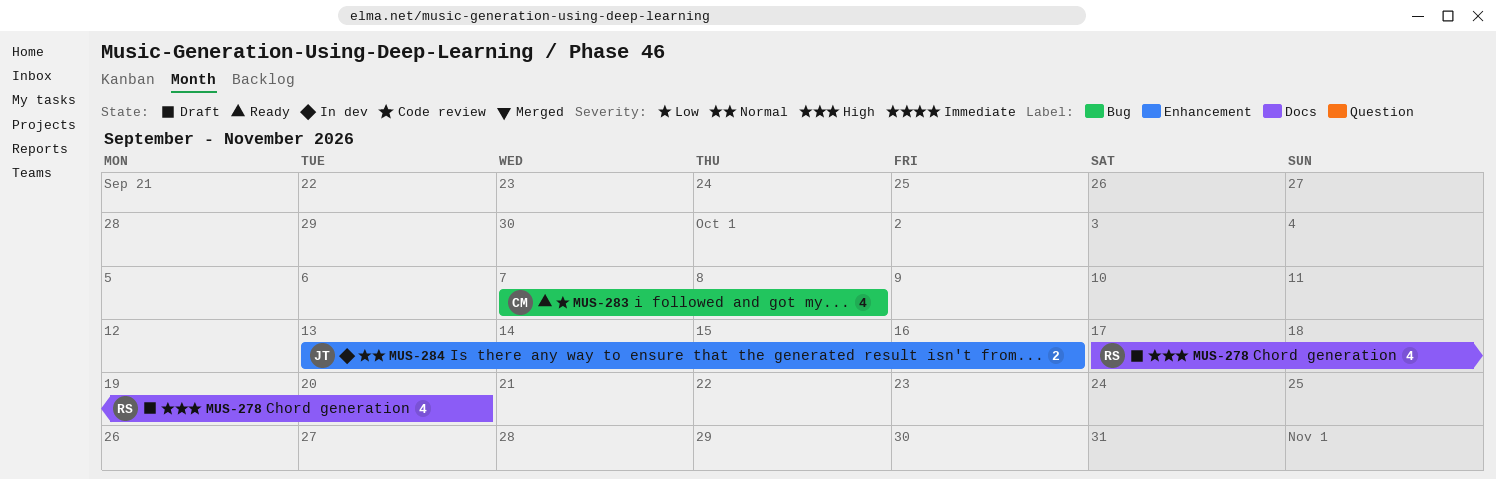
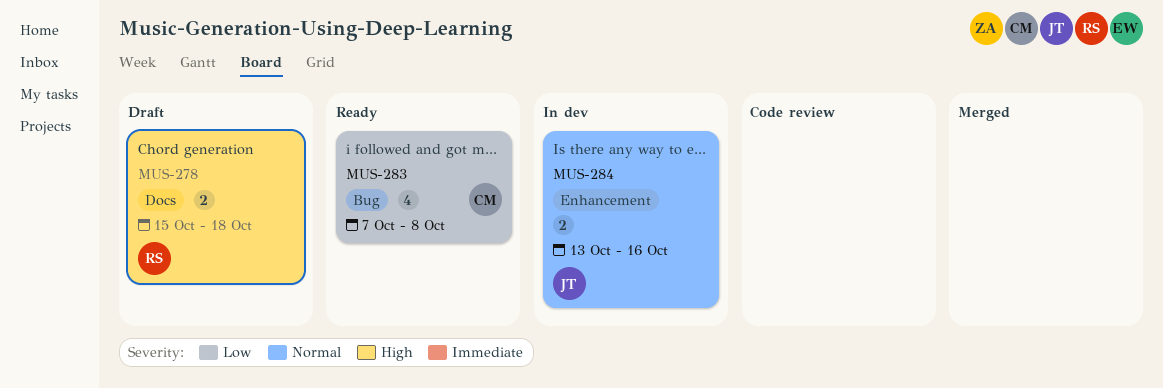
MUS-278, estimate: 4 -> 2
MUS-278, start: Oct 17 -> Oct 15
MUS-278, due: Oct 20 -> Oct 18

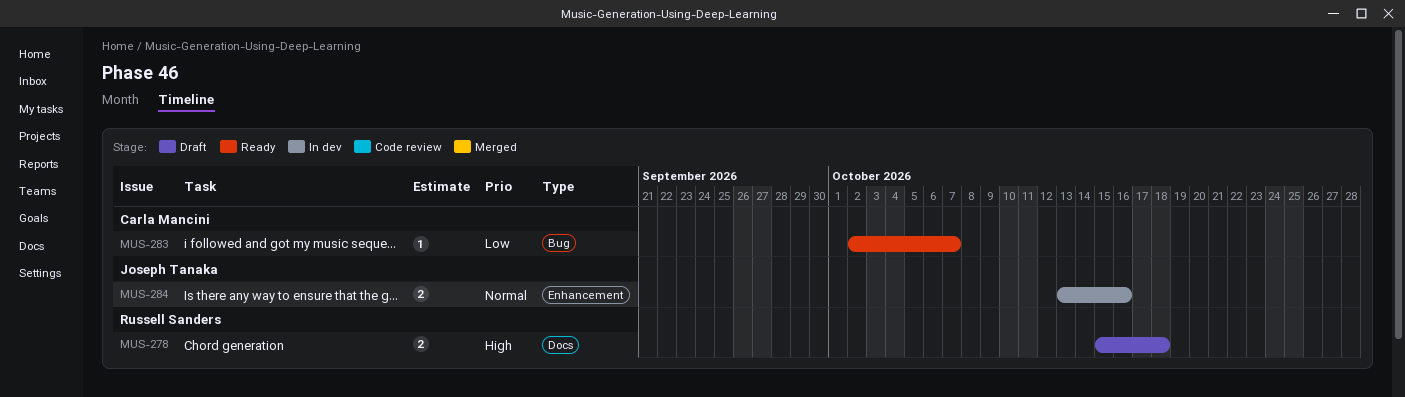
MUS-283, estimate: 4 -> 1
MUS-283, start: Oct 7 -> Oct 2
MUS-283, due: Oct 8 -> Oct 7

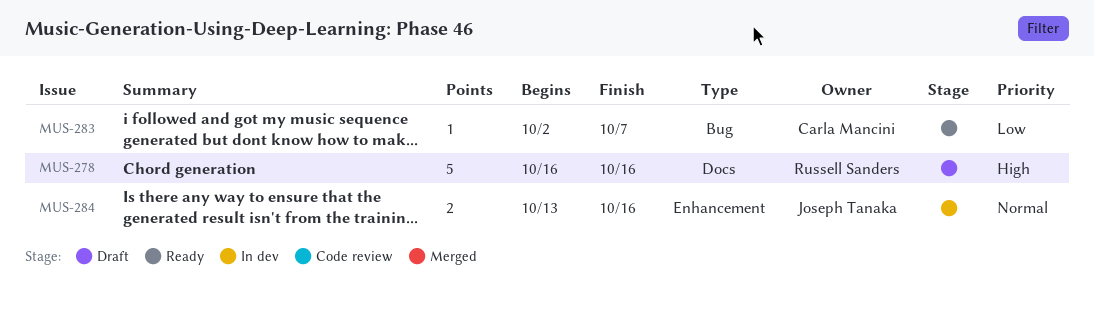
MUS-278, estimate: 2 -> 5
MUS-278, start: Oct 15 -> Oct 16
MUS-278, due: Oct 18 -> Oct 16

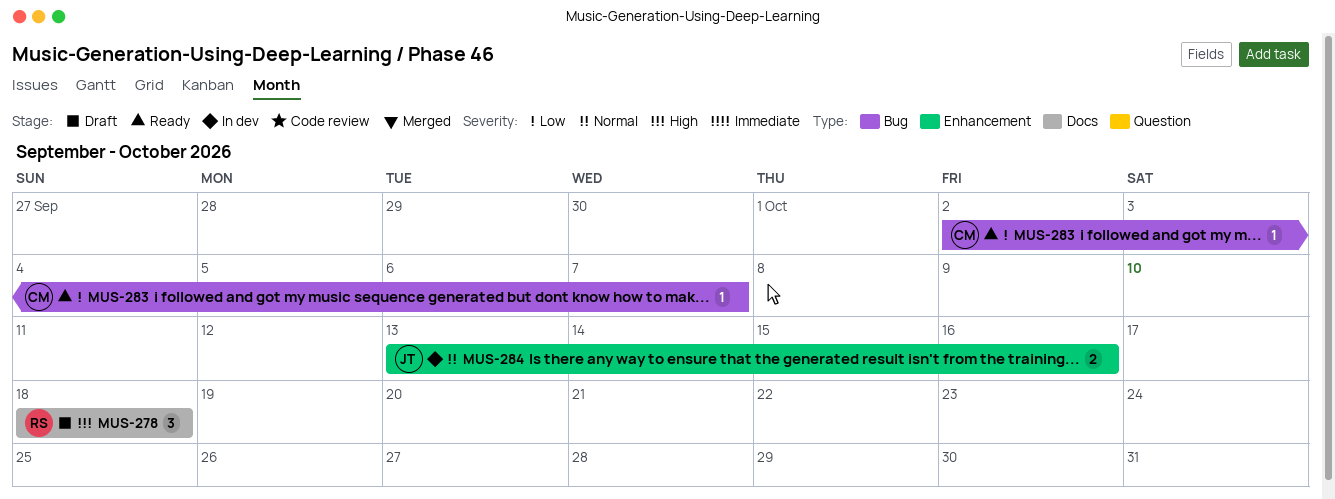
MUS-278, estimate: 5 -> 3
MUS-278, start: Oct 16 -> Oct 18
MUS-278, due: Oct 16 -> Oct 18

